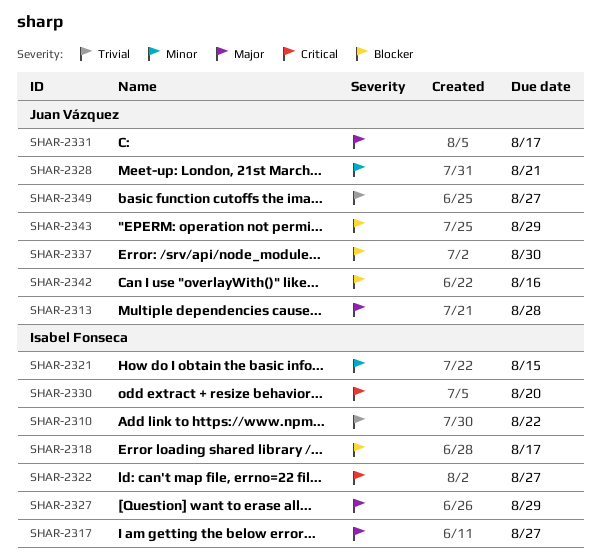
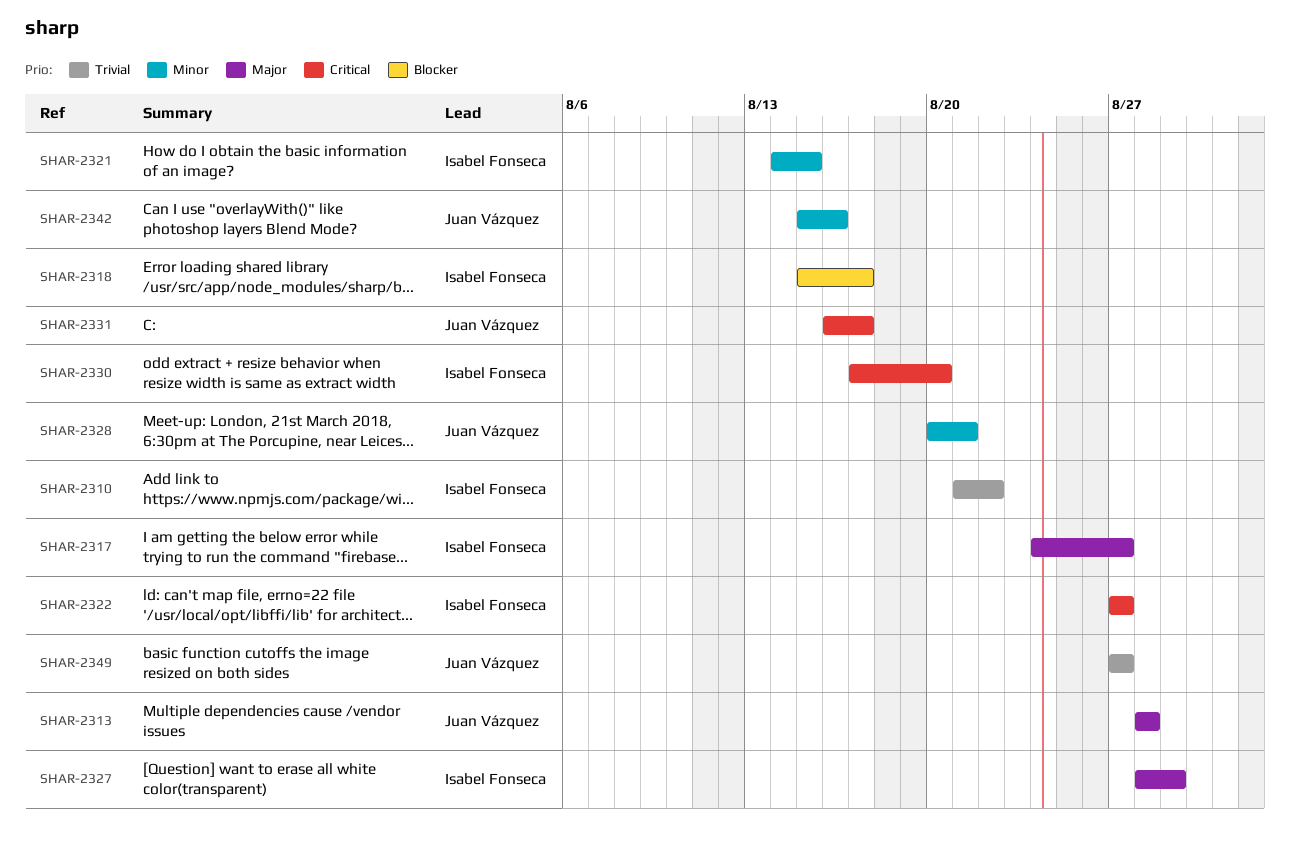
SHAR-2331, priority: Major -> Critical
SHAR-2337: present -> none
SHAR-2342, priority: Blocker -> Minor
SHAR-2343: present -> none

